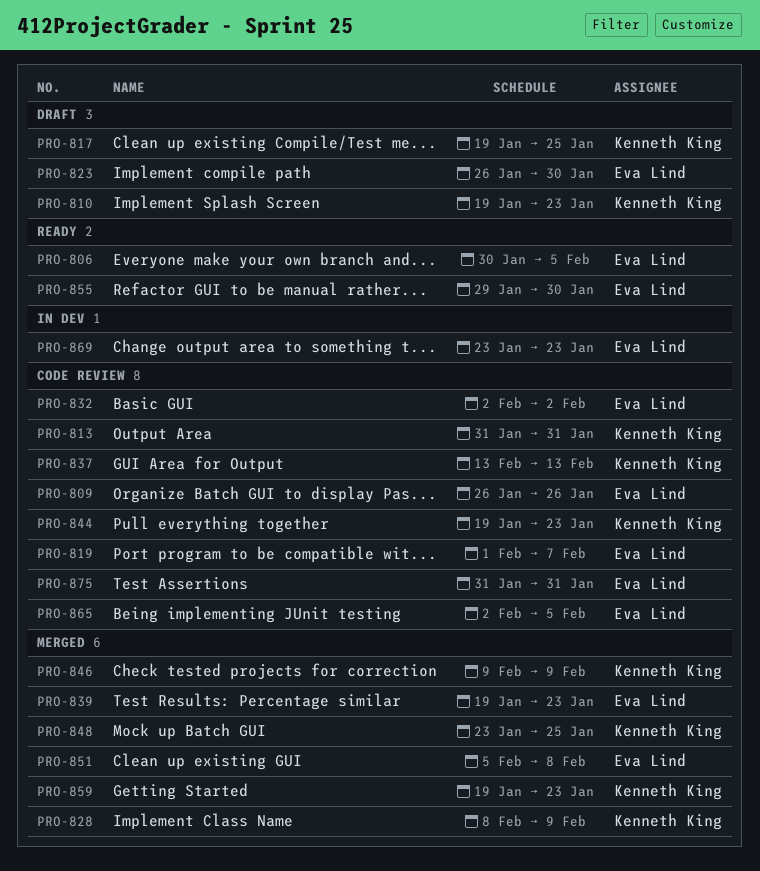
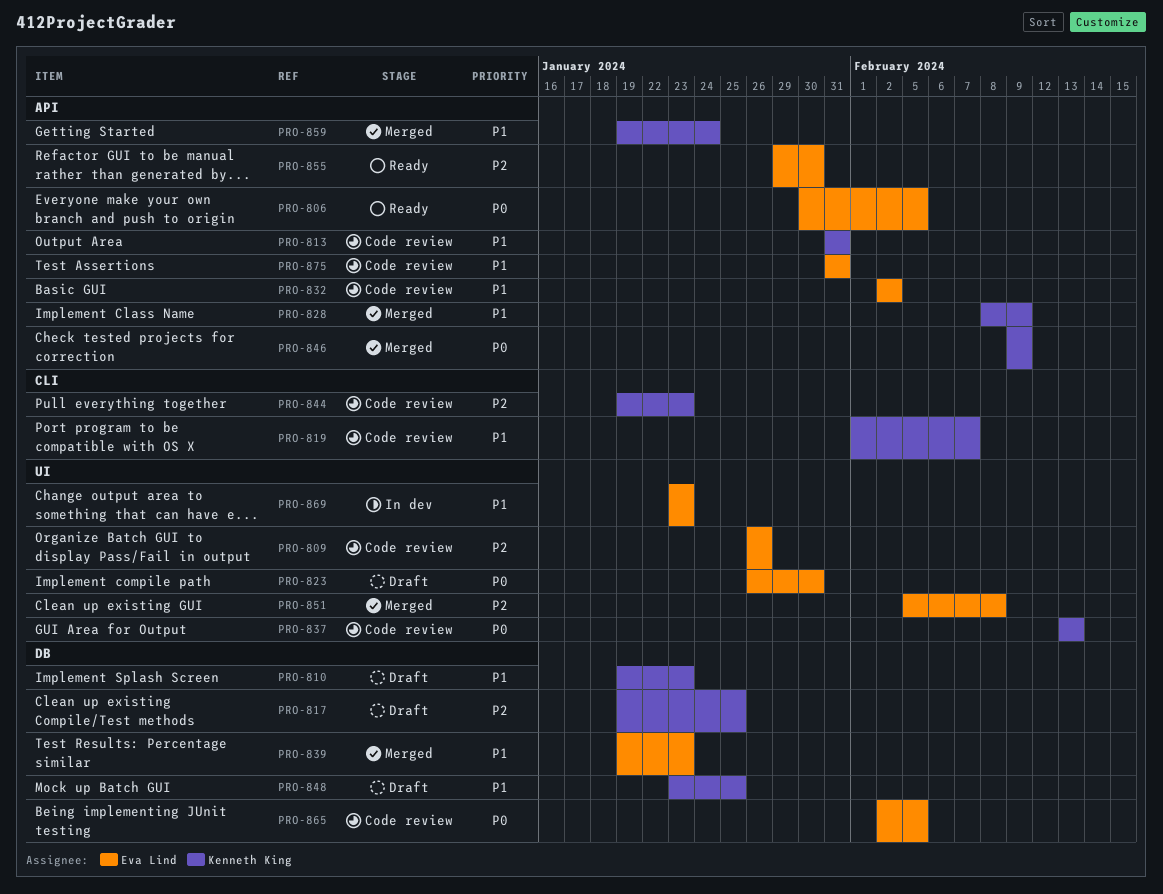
PRO-819, owner: Eva Lind -> Kenneth King
PRO-848, status: Merged -> Draft
PRO-859, due: Jan 23 -> Jan 24

